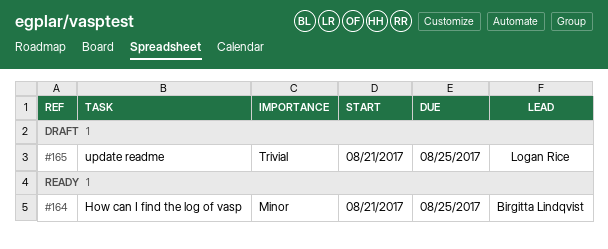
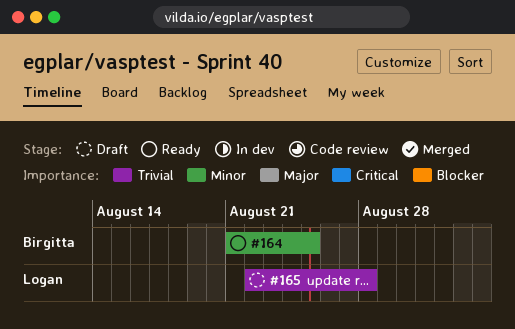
#165, start: Aug 21 -> Aug 22
#165, due: Aug 25 -> Aug 28

